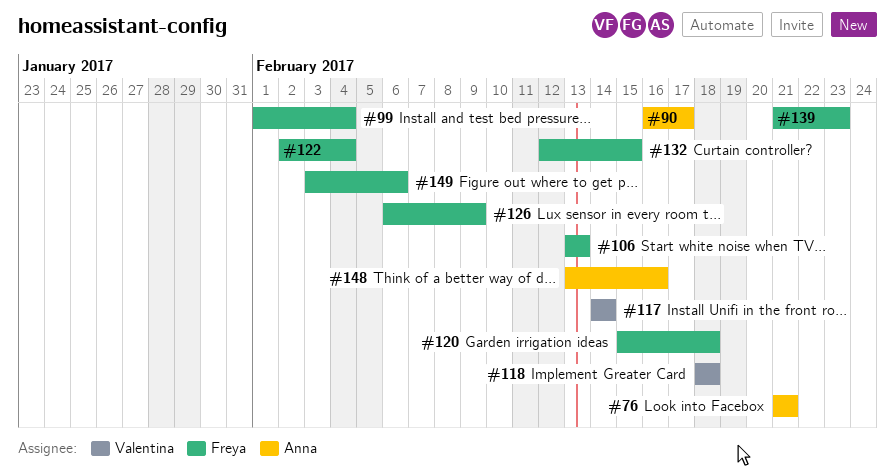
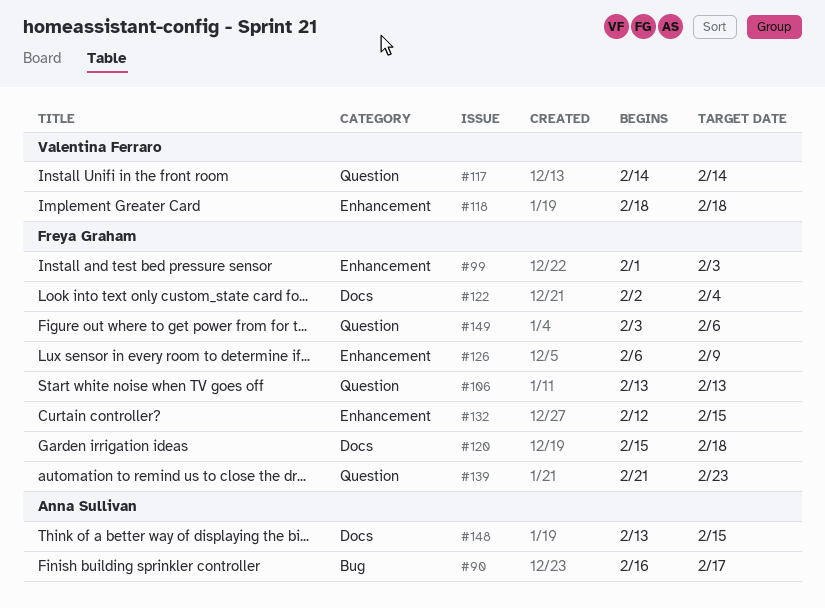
#76: present -> none
#99, due: Feb 4 -> Feb 3
#148, due: Feb 16 -> Feb 15

